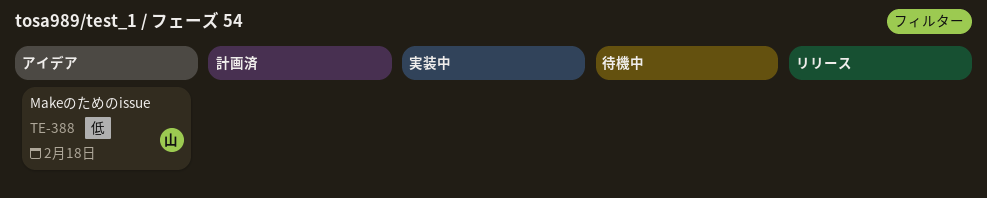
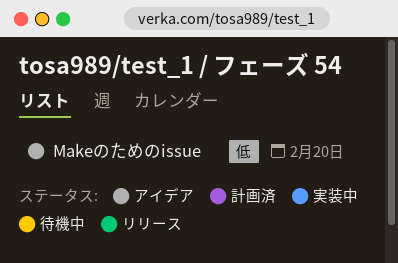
Makeのためのissue, due: Feb 18 -> Feb 20

